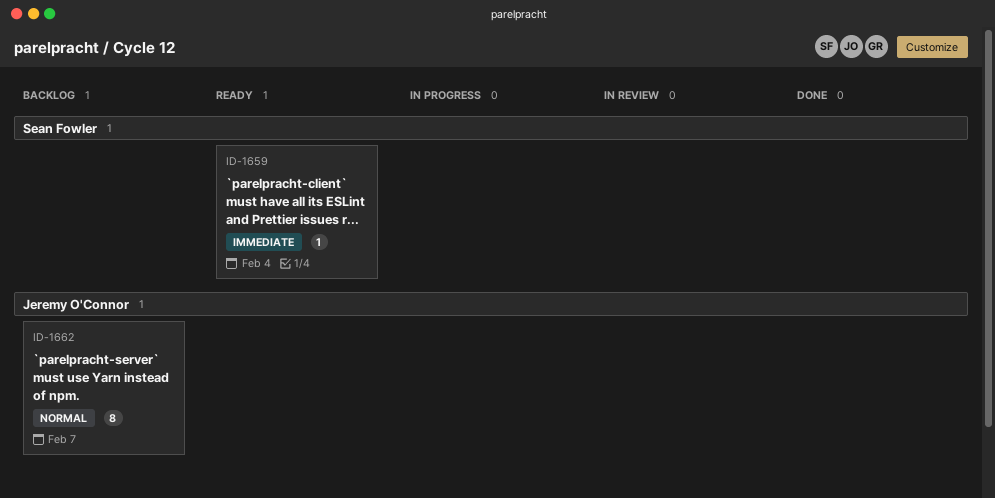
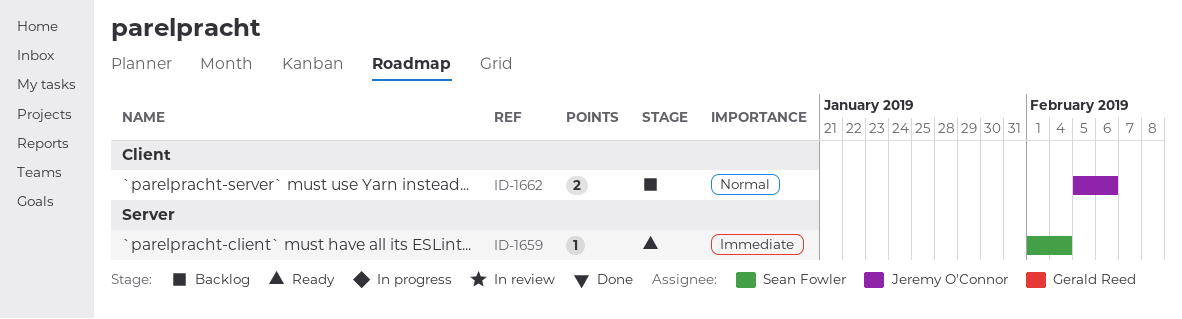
ID-1662, estimate: 8 -> 2
ID-1662, due: Feb 7 -> Feb 6

